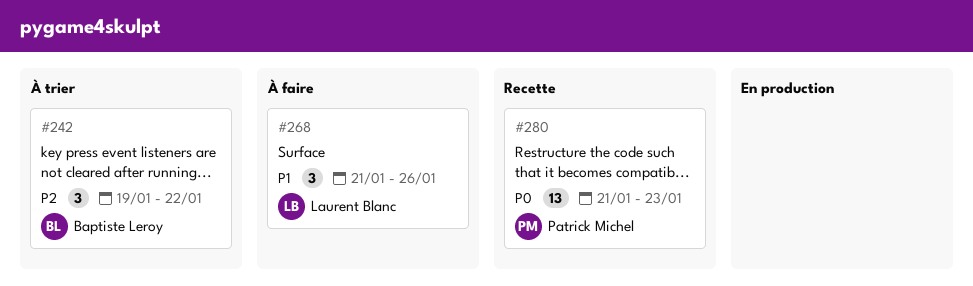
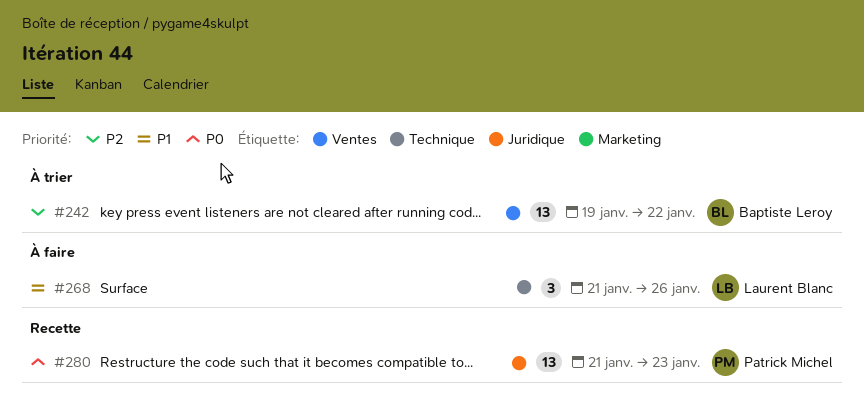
#242, estimate: 3 -> 13

